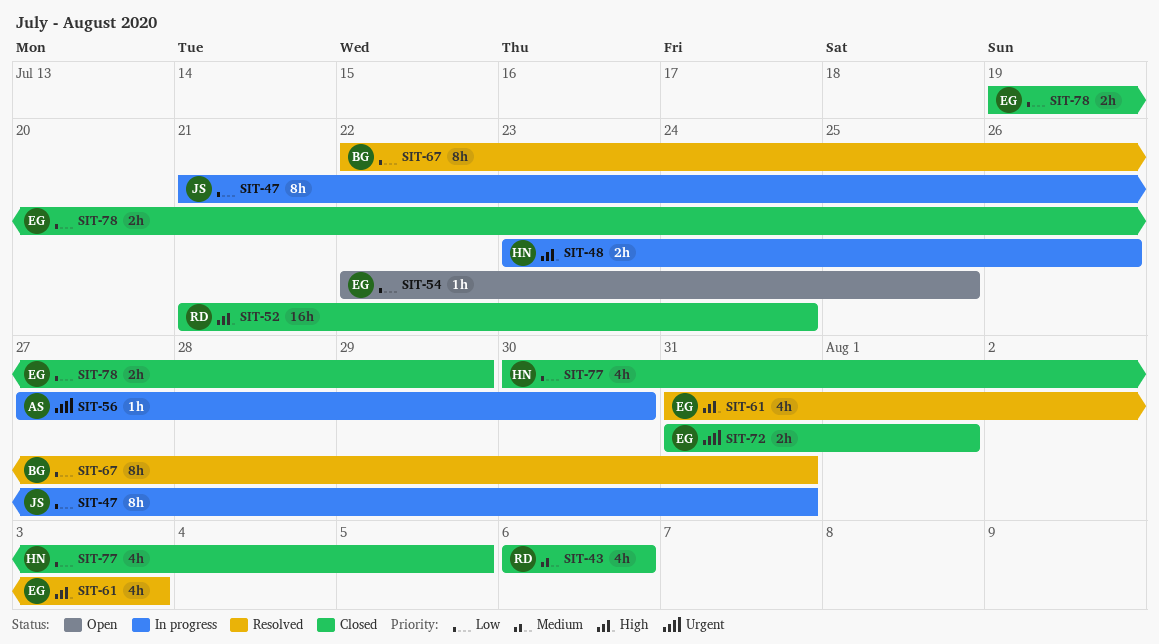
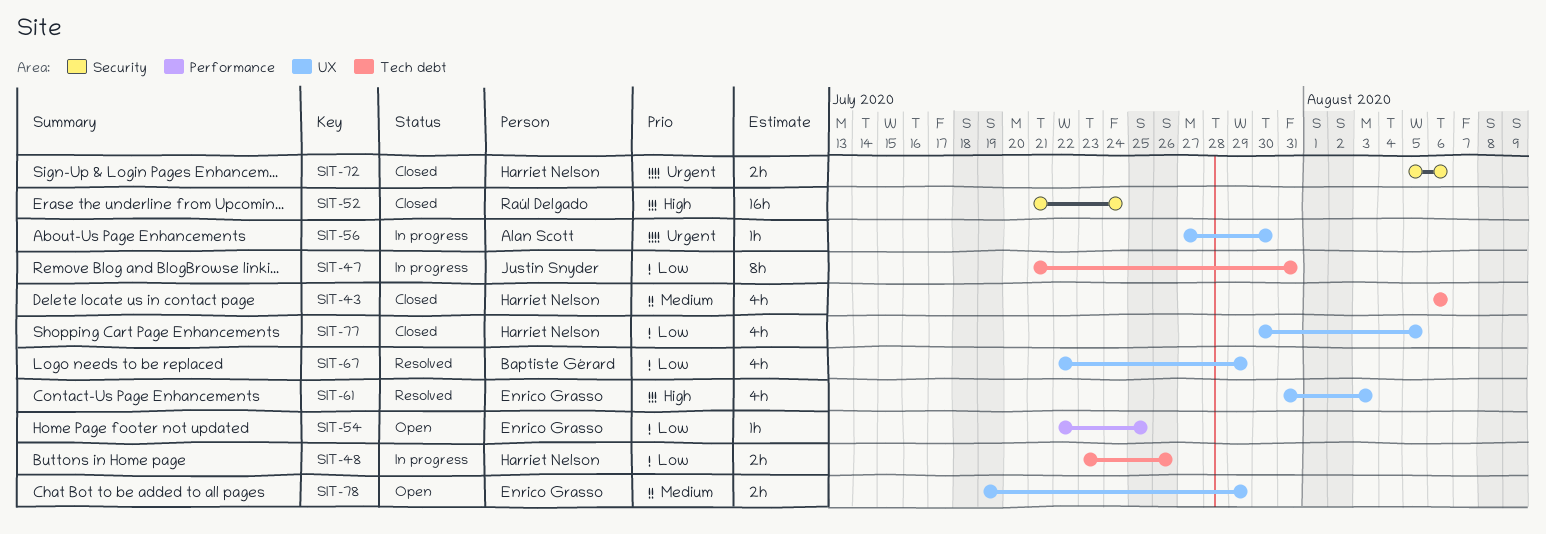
SIT-43, owner: Raúl Delgado -> Harriet Nelson
SIT-48, priority: High -> Low
SIT-67, estimate: 8h -> 4h
SIT-67, due: Jul 31 -> Jul 29
SIT-72, owner: Enrico Grasso -> Harriet Nelson
SIT-72, start: Jul 31 -> Aug 5
SIT-72, due: Aug 1 -> Aug 6
SIT-78, status: Closed -> Open
SIT-78, priority: Low -> Medium

